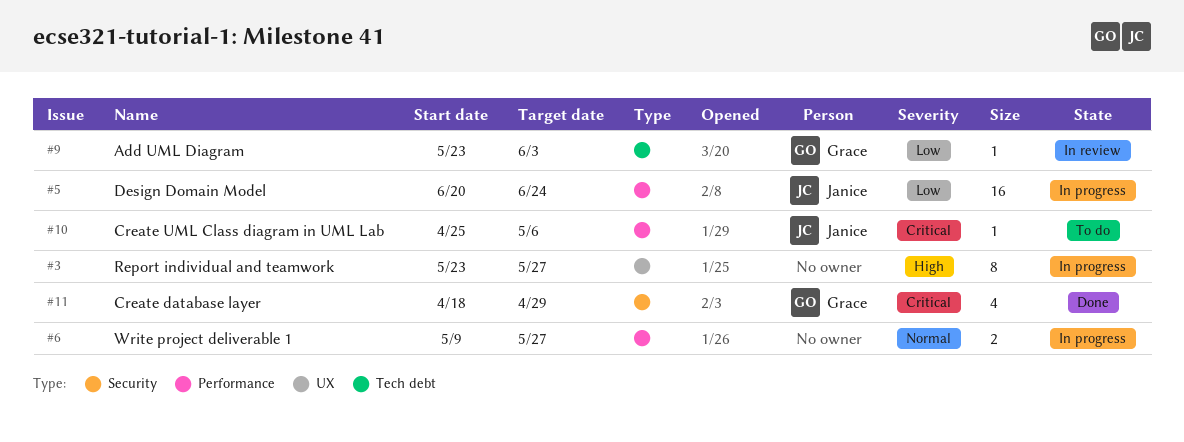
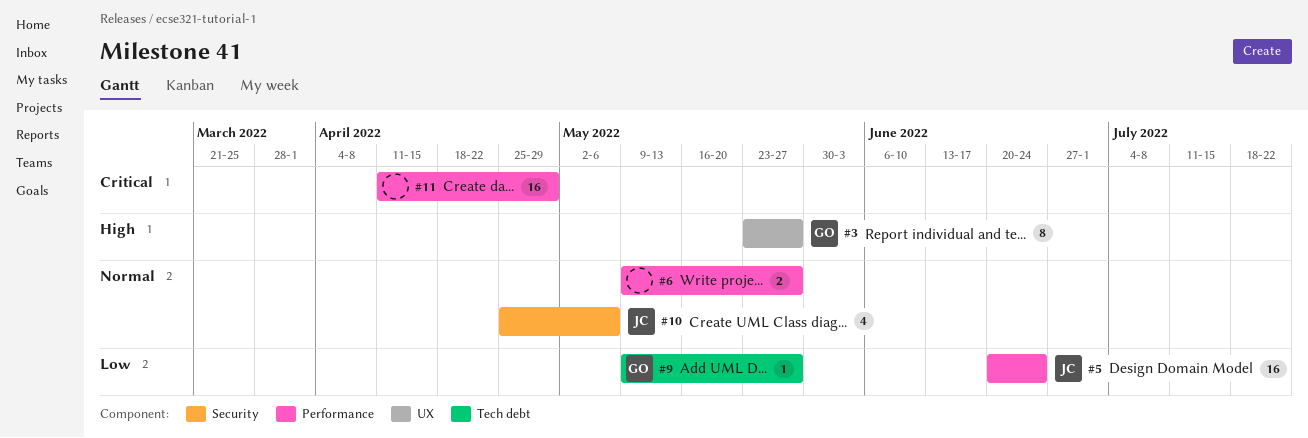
#3, owner: none -> Grace
#9, start: May 23 -> May 9
#9, due: Jun 3 -> May 27
#10, priority: Critical -> Normal
#10, label: Performance -> Security
#10, estimate: 1 -> 4
#11, owner: Grace -> none
#11, label: Security -> Performance
#11, estimate: 4 -> 16
#11, start: Apr 18 -> Apr 11

